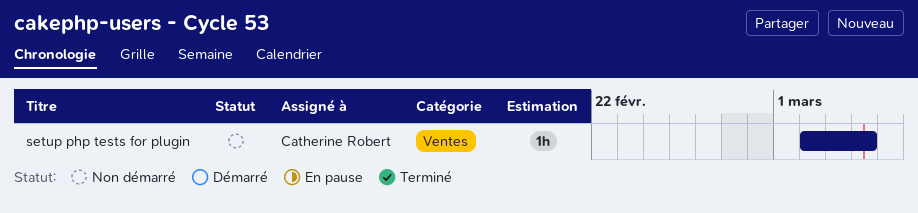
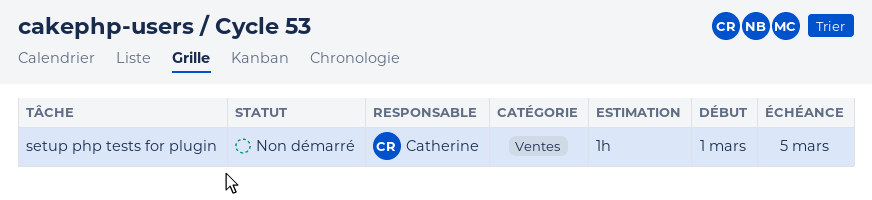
setup php tests for plugin, start: Mar 2 -> Mar 1
setup php tests for plugin, due: Mar 4 -> Mar 5

